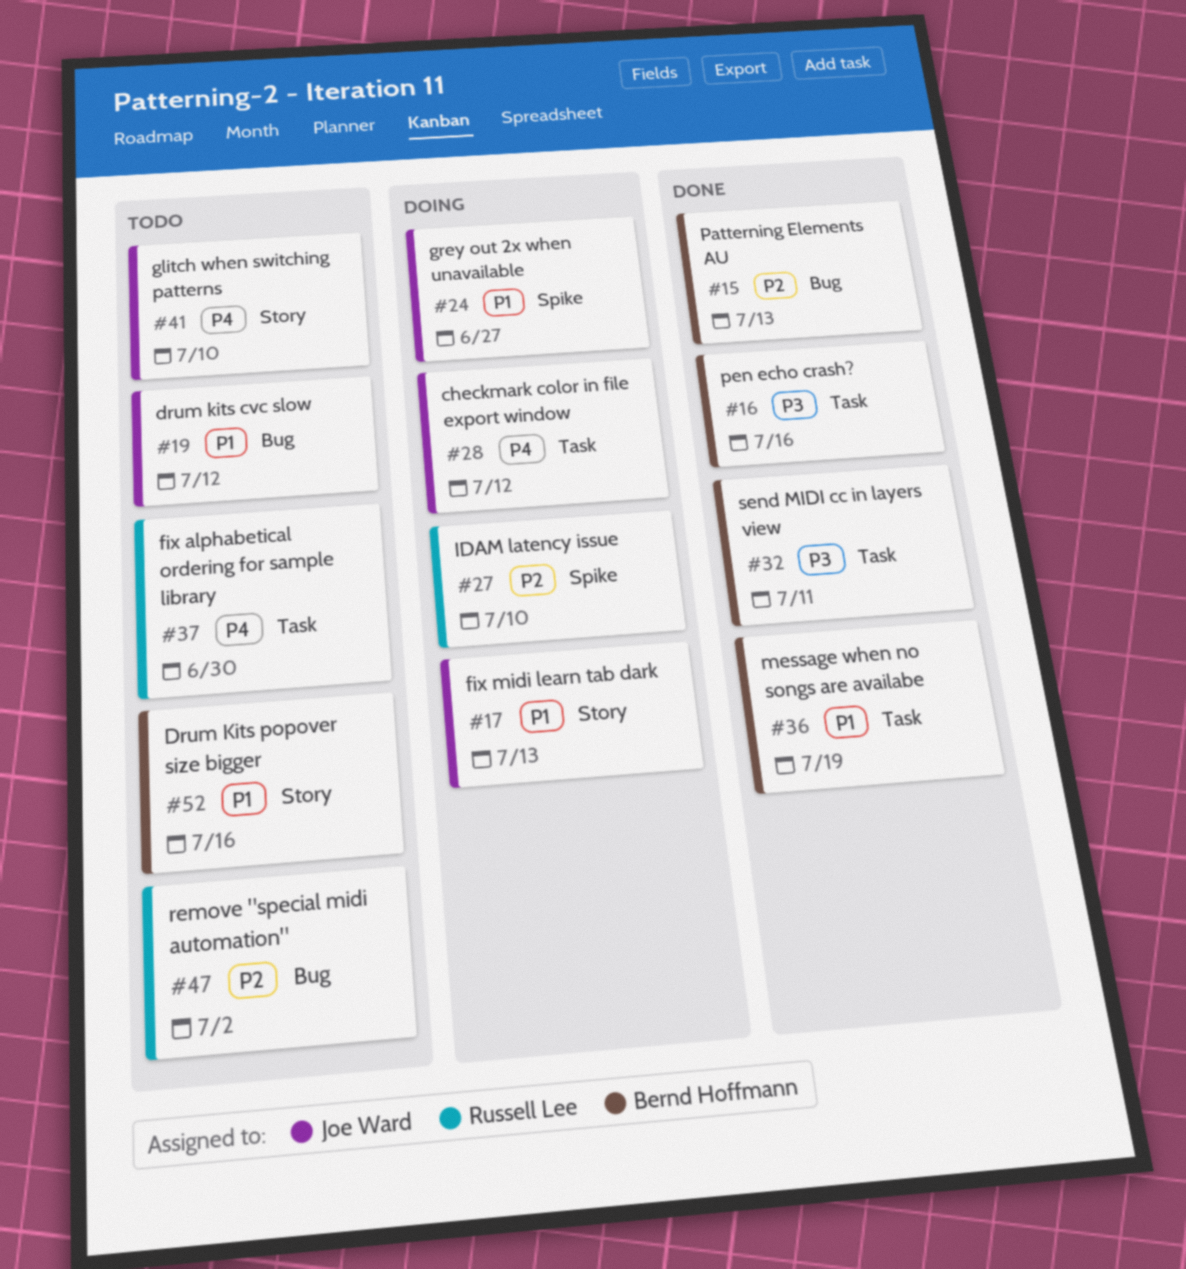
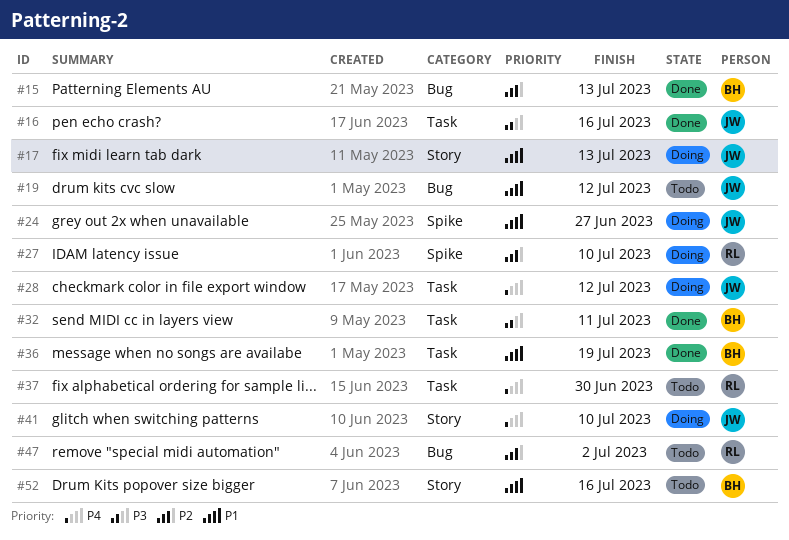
#16, owner: Bernd Hoffmann -> Joe Ward
#41, status: Todo -> Doing

